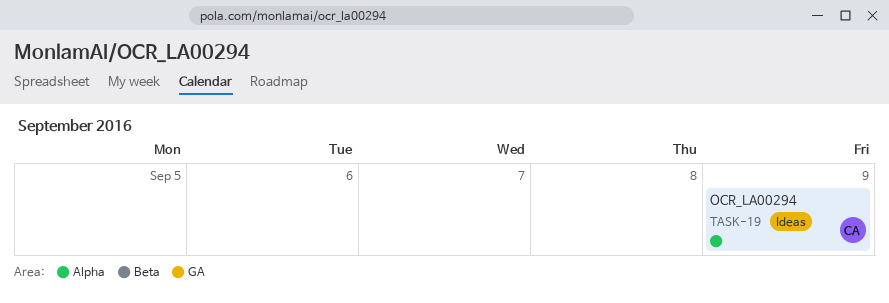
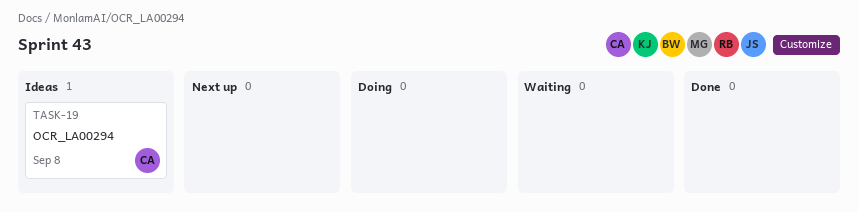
TASK-19, due: Sep 9 -> Sep 8

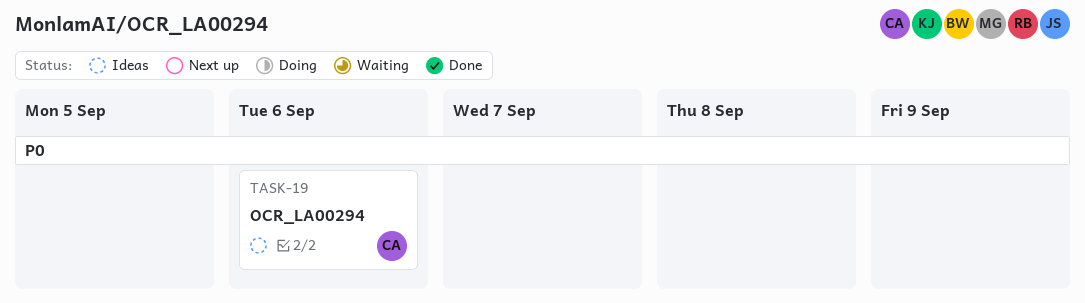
TASK-19, due: Sep 8 -> Sep 6

